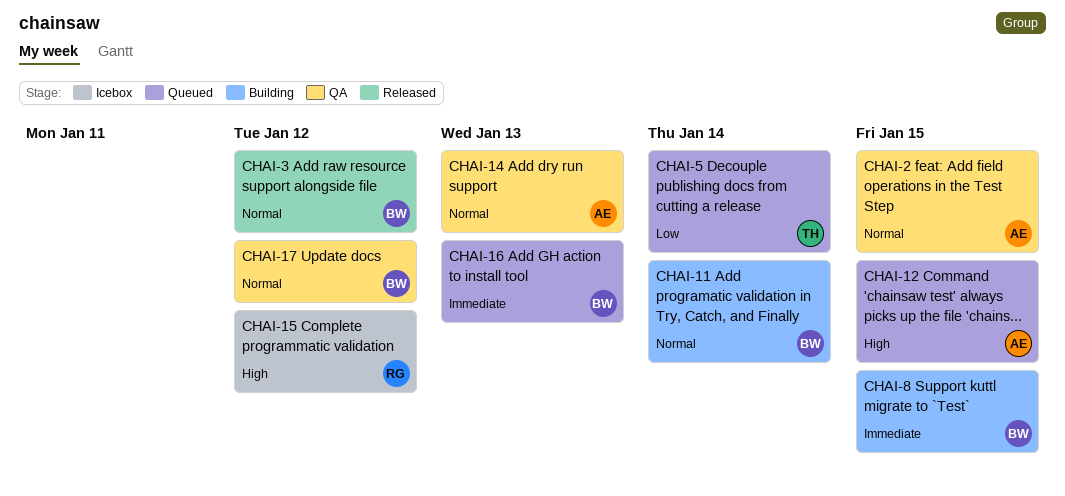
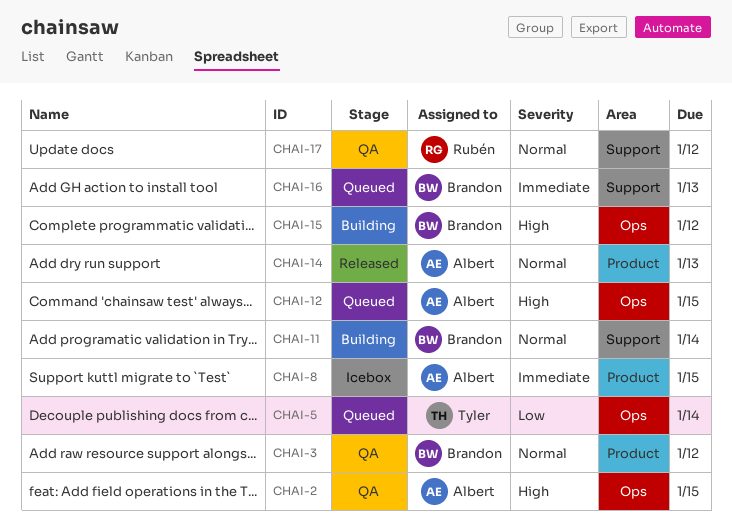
CHAI-2, priority: Normal -> High
CHAI-3, status: Released -> QA
CHAI-8, status: Building -> Icebox
CHAI-8, owner: Brandon -> Albert
CHAI-14, status: QA -> Released
CHAI-15, status: Icebox -> Building
CHAI-15, owner: Rubén -> Brandon
CHAI-17, owner: Brandon -> Rubén

